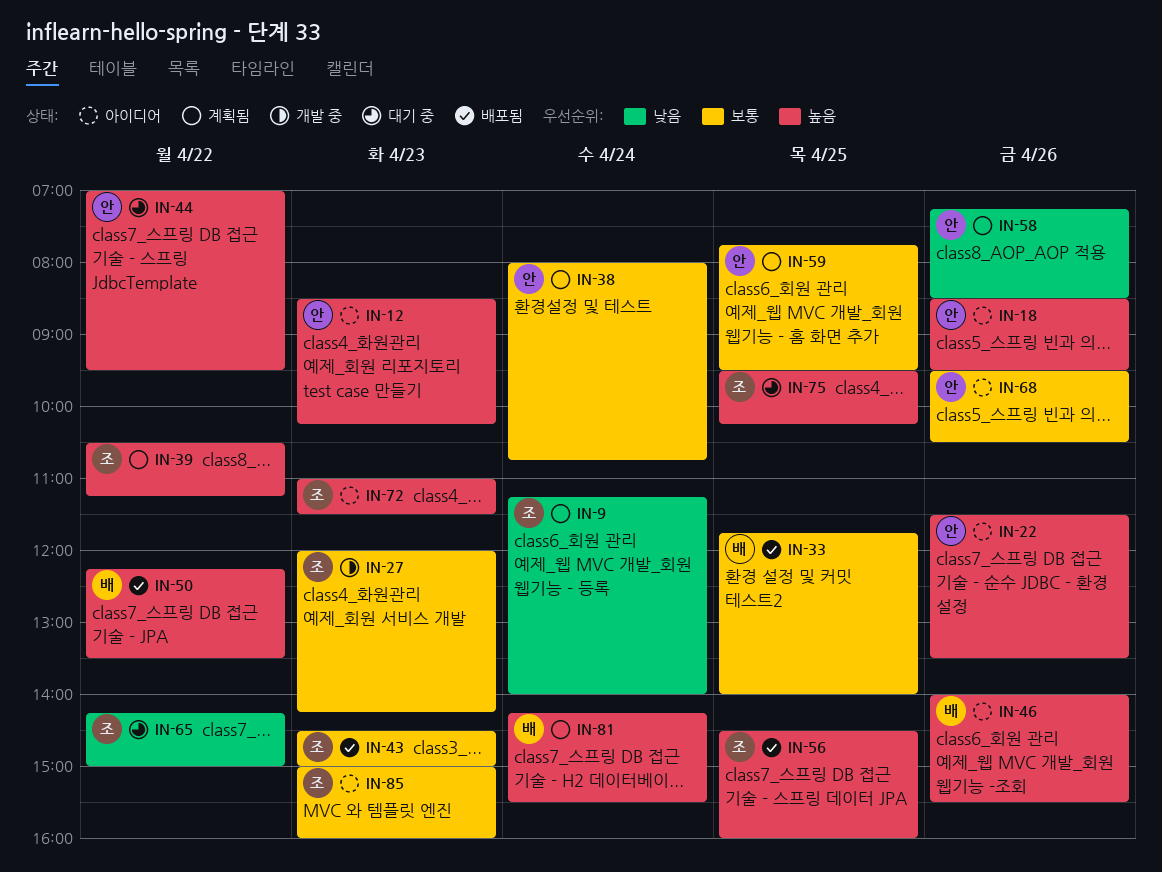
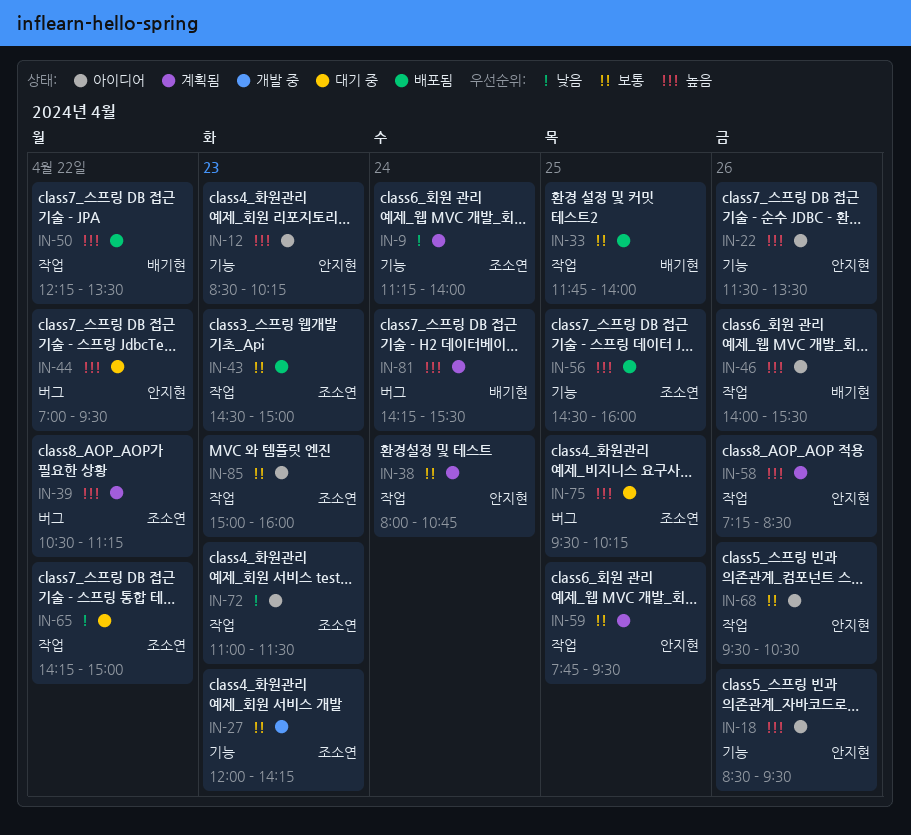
IN-58, priority: 낮음 -> 높음
IN-72, priority: 높음 -> 낮음

